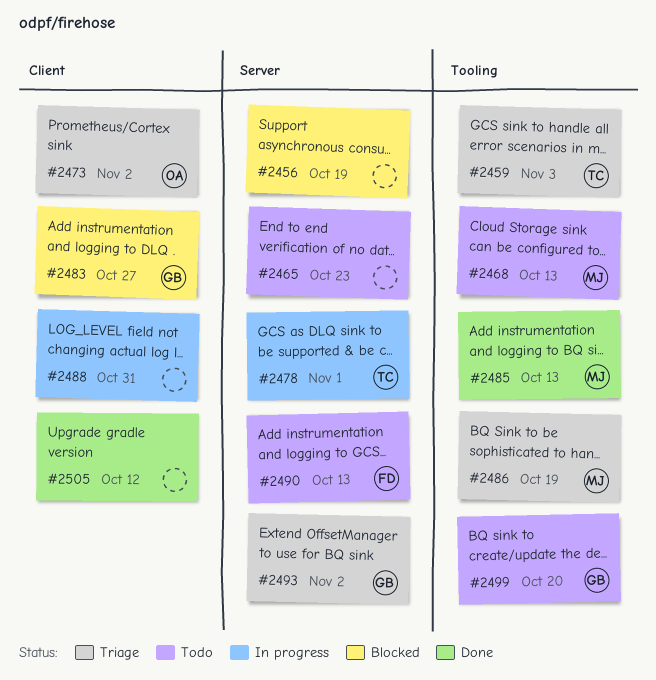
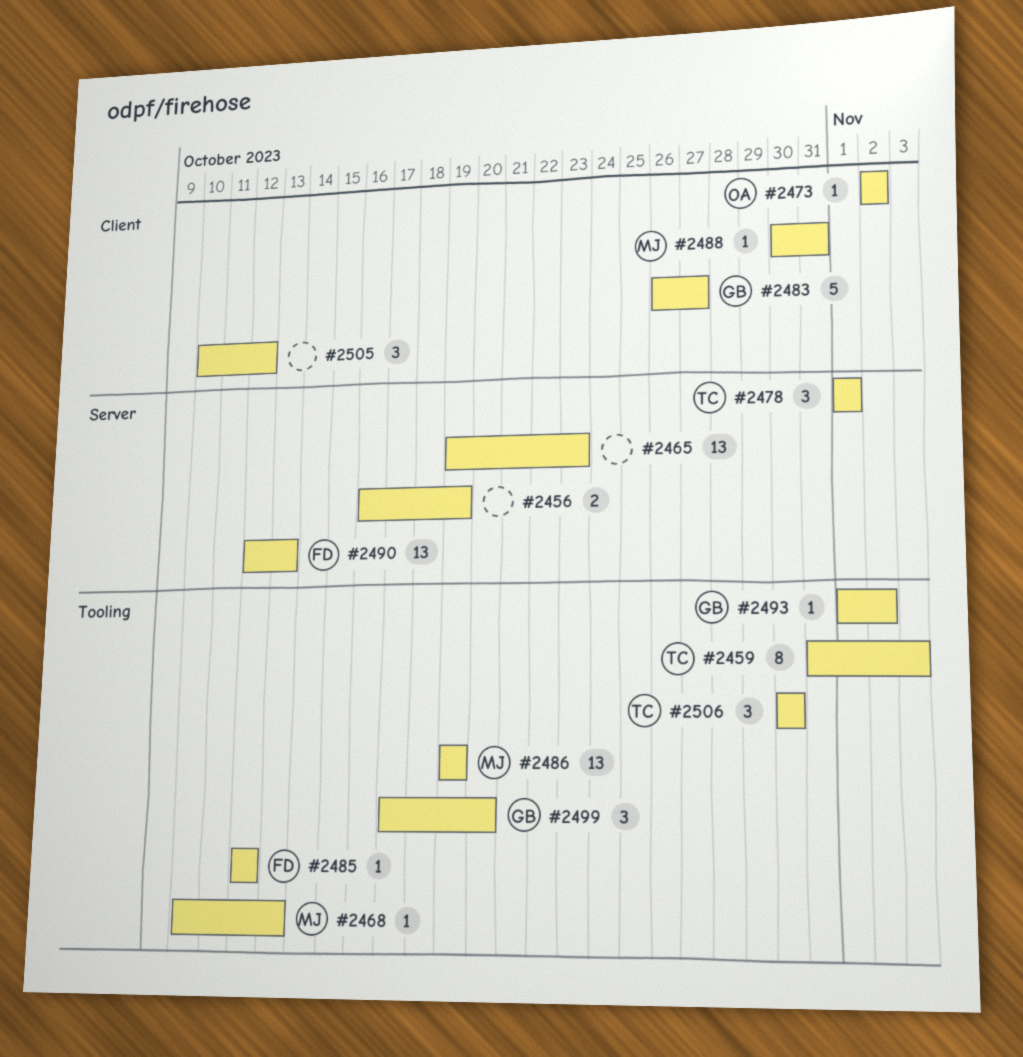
#2485, owner: MJ -> FD
#2485, due: Oct 13 -> Oct 12
#2488, owner: none -> MJ
#2493, label: Server -> Tooling
#2506: none -> present

